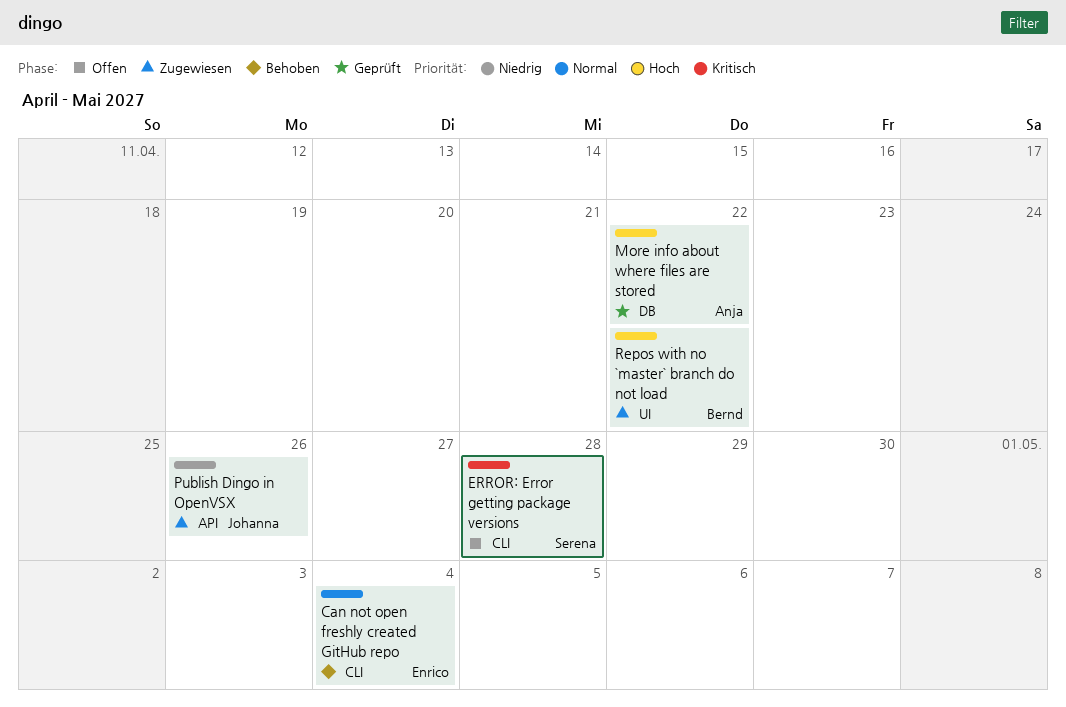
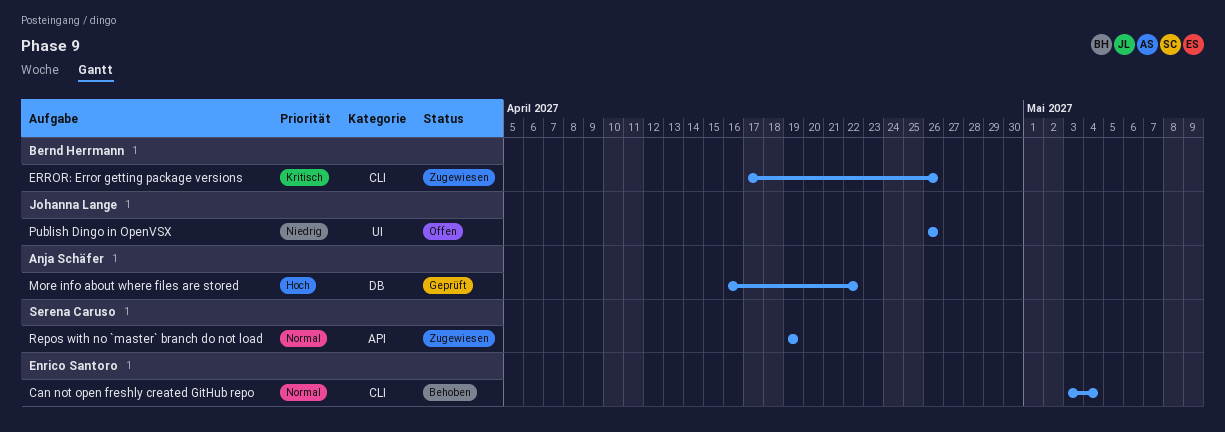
ERROR: Error getting package versions, status: Offen -> Zugewiesen
ERROR: Error getting package versions, owner: Serena Caruso -> Bernd Herrmann
ERROR: Error getting package versions, due: Apr 28 -> Apr 26
Publish Dingo in OpenVSX, status: Zugewiesen -> Offen
Publish Dingo in OpenVSX, label: API -> UI
Repos with no `master` branch do not load, owner: Bernd Herrmann -> Serena Caruso
Repos with no `master` branch do not load, priority: Hoch -> Normal
Repos with no `master` branch do not load, label: UI -> API
Repos with no `master` branch do not load, due: Apr 22 -> Apr 19

